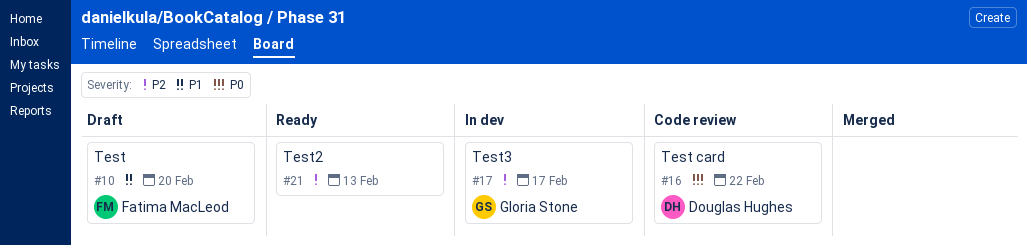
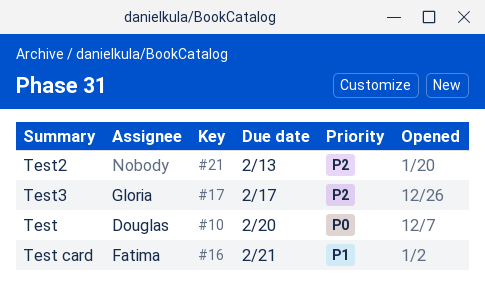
#10, owner: Fatima MacLeod -> Douglas Hughes
#10, priority: P1 -> P0
#16, owner: Douglas Hughes -> Fatima MacLeod
#16, priority: P0 -> P1
#16, due: Feb 22 -> Feb 21

